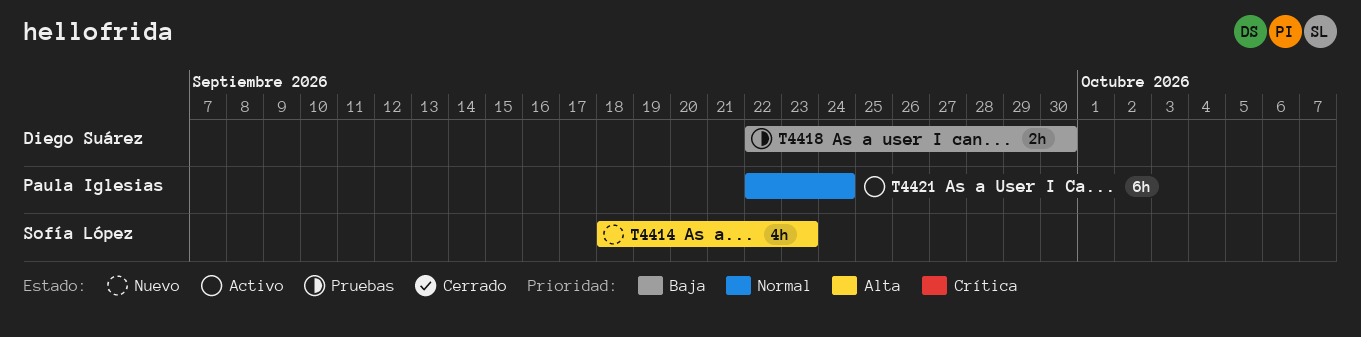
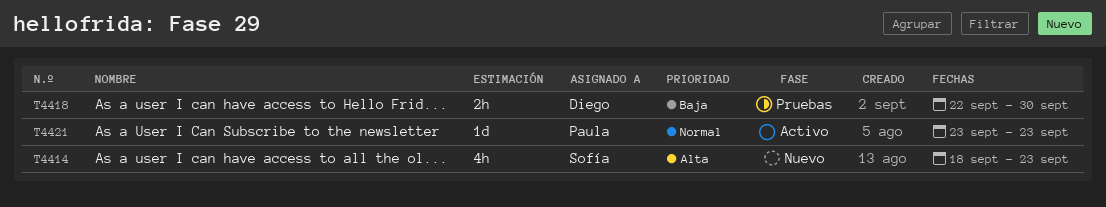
T4421, estimate: 6h -> 1d
T4421, start: Sep 22 -> Sep 23
T4421, due: Sep 24 -> Sep 23

